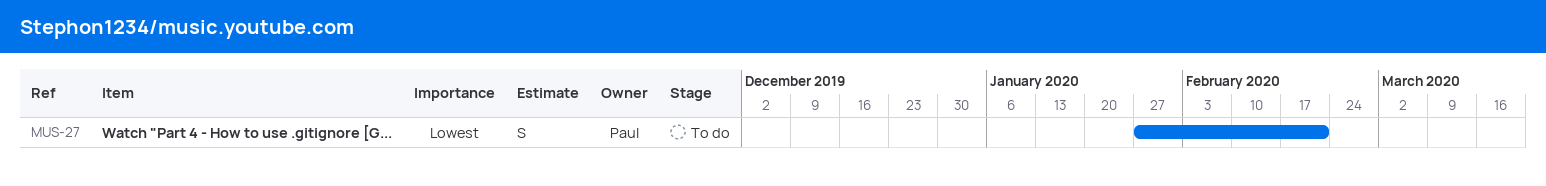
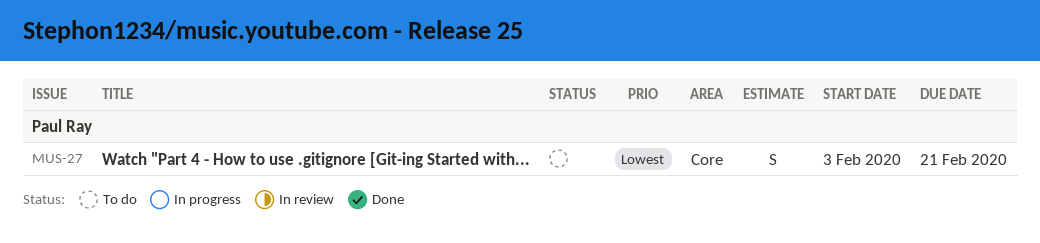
MUS-27, start: Jan 27 -> Feb 3

